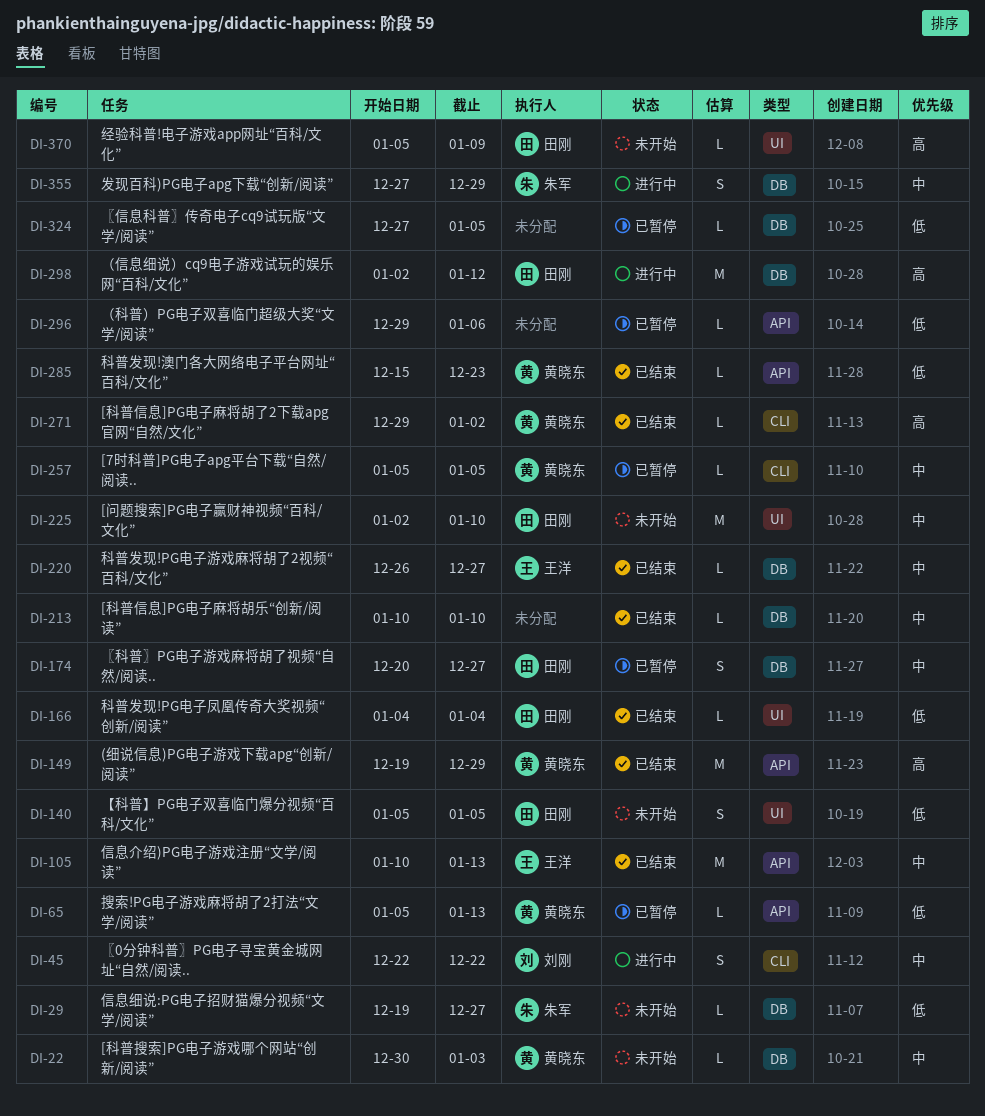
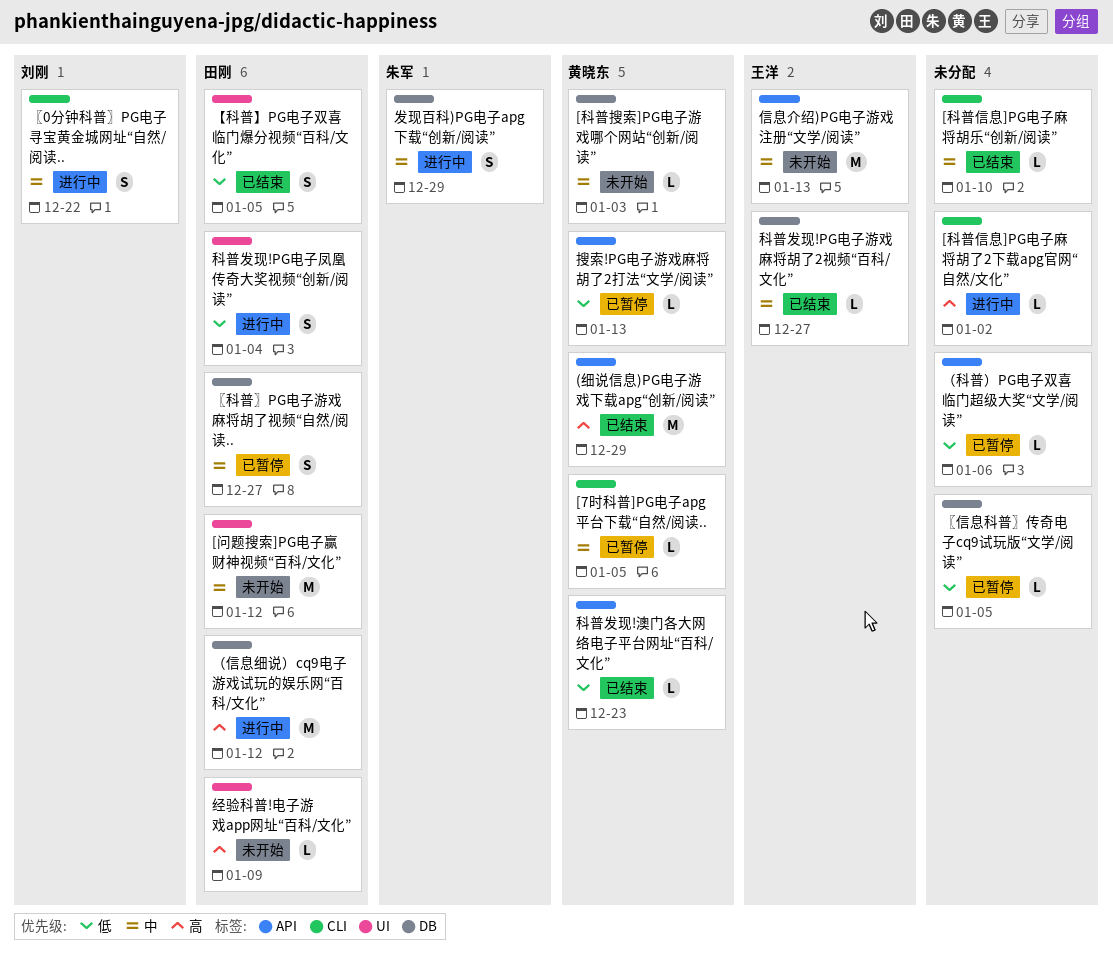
[科普信息]PG电子麻将胡乐“创新/阅读”, label: DB -> CLI
[科普信息]PG电子麻将胡了2下载apg官网“自然/文化”, status: 已结束 -> 进行中
[科普信息]PG电子麻将胡了2下载apg官网“自然/文化”, owner: 黄晓东 -> none
[问题搜索]PG电子赢财神视频“百科/文化”, due: Jan 10 -> Jan 12
【科普】PG电子双喜临门爆分视频“百科/文化”, status: 未开始 -> 已结束
信息介绍)PG电子游戏注册“文学/阅读”, status: 已结束 -> 未开始
信息细说:PG电子招财猫爆分视频“文学/阅读”: present -> none
科普发现!PG电子凤凰传奇大奖视频“创新/阅读”, status: 已结束 -> 进行中
科普发现!PG电子凤凰传奇大奖视频“创新/阅读”, estimate: L -> S

